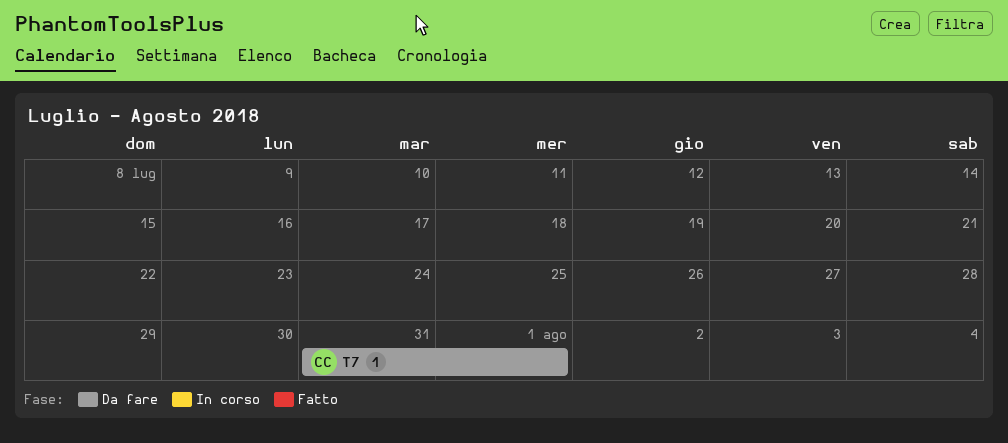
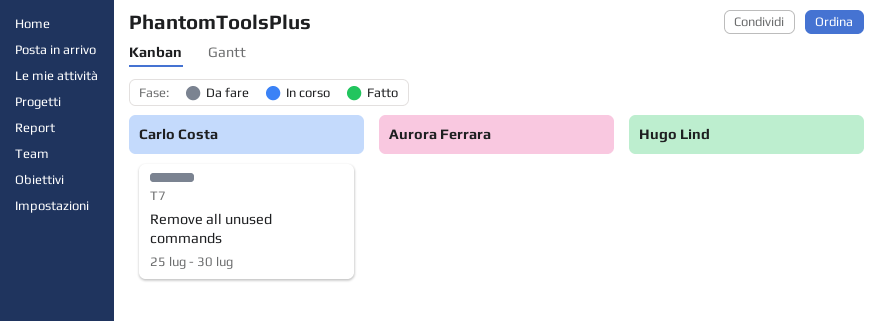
T7, start: Jul 31 -> Jul 25
T7, due: Aug 1 -> Jul 30

